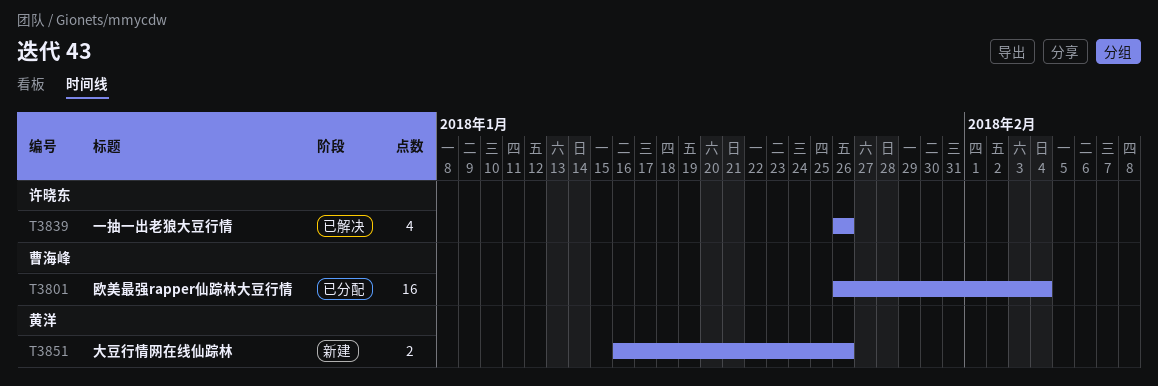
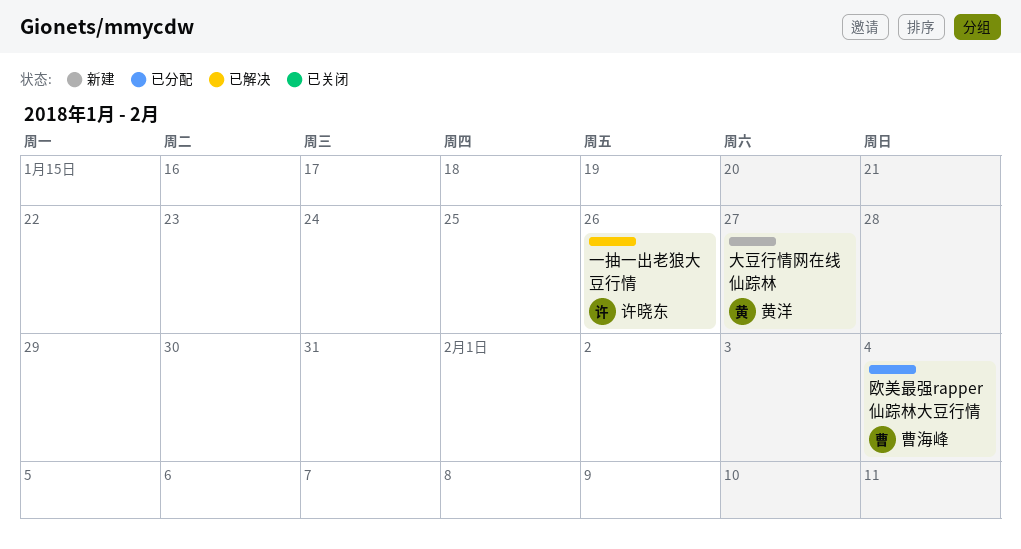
大豆行情网在线仙踪林, due: Jan 26 -> Jan 27

